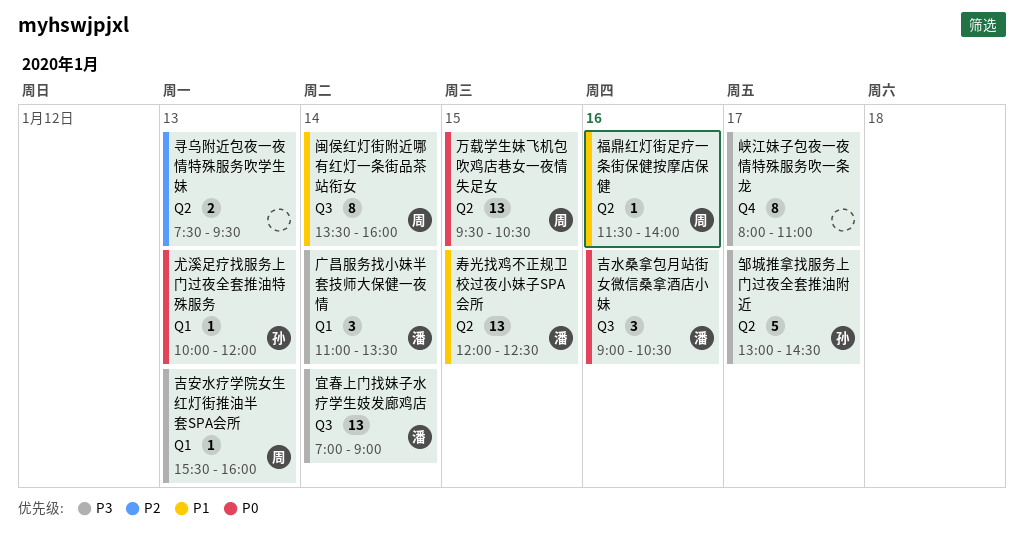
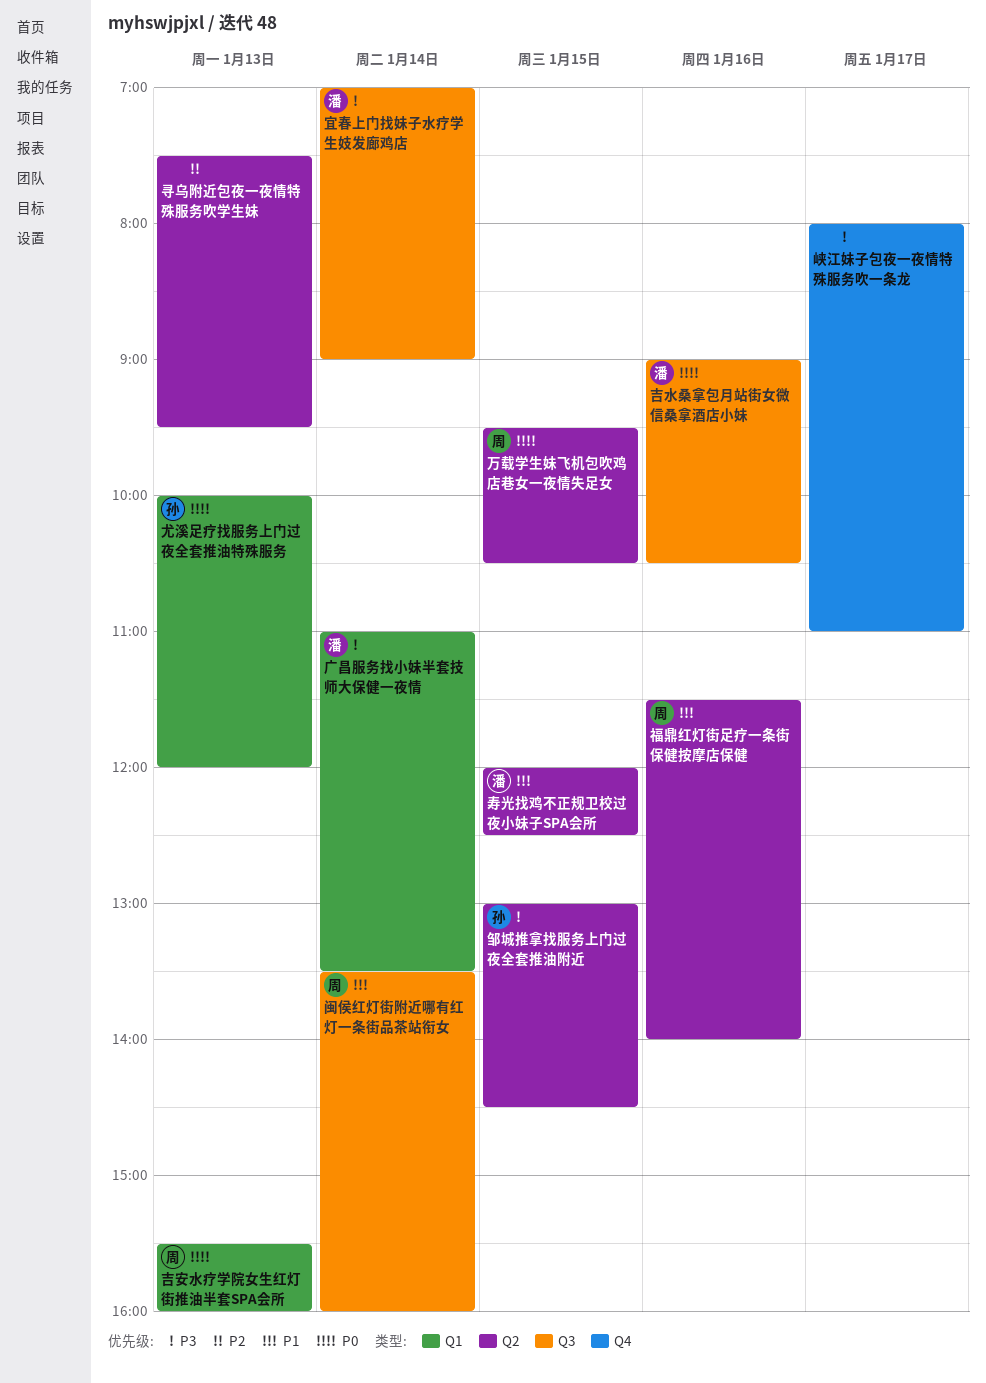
吉安水疗学院女生红灯街推油半套SPA会所, priority: P3 -> P0
邹城推拿找服务上门过夜全套推油附近, day: Jan 17 -> Jan 15

